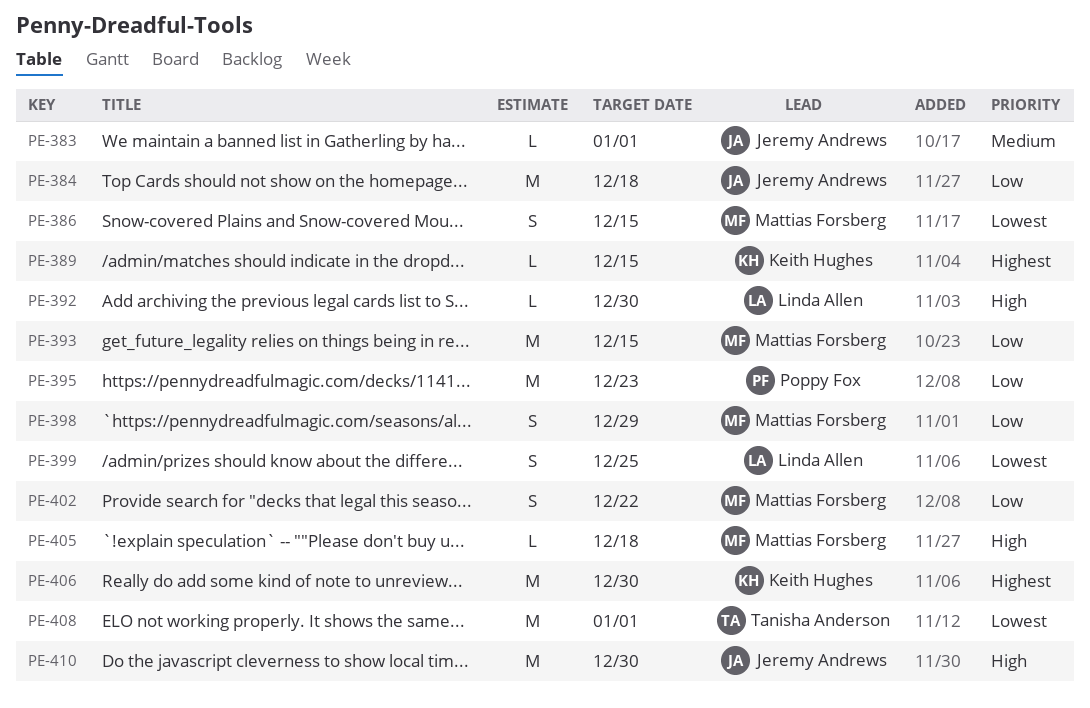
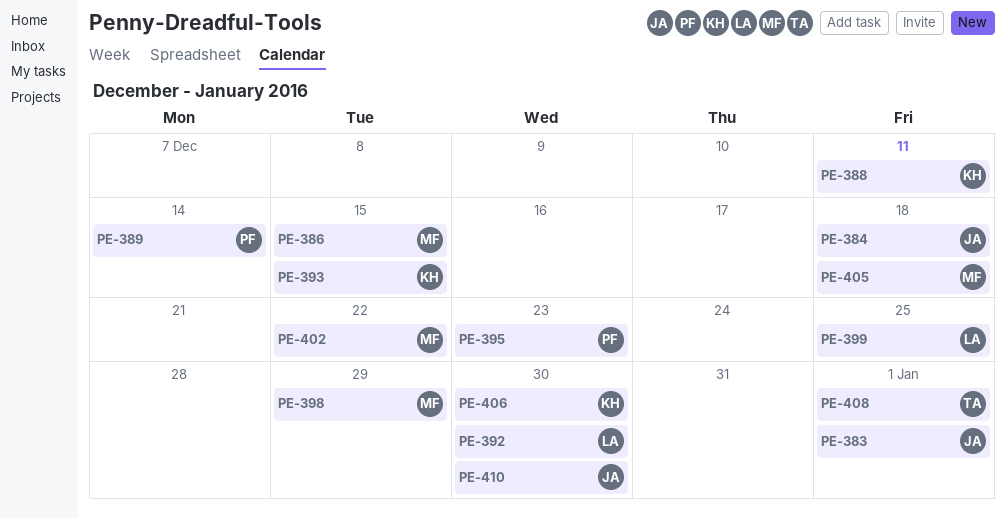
PE-388: none -> present
PE-389, owner: Keith Hughes -> Poppy Fox
PE-389, due: Dec 15 -> Dec 14
PE-393, owner: Mattias Forsberg -> Keith Hughes

